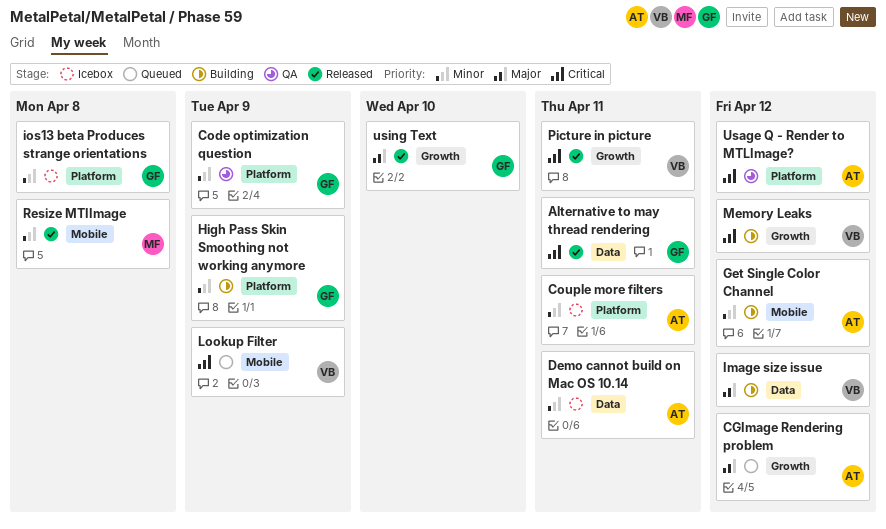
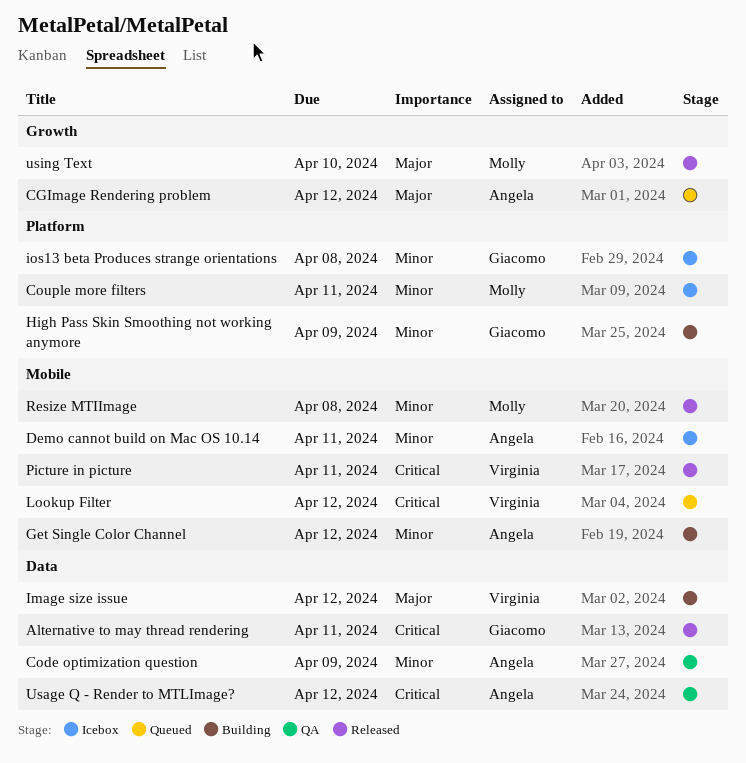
Code optimization question, owner: Giacomo -> Angela
Code optimization question, label: Platform -> Data
Couple more filters, owner: Angela -> Molly
Demo cannot build on Mac OS 10.14, label: Data -> Mobile
Lookup Filter, due: Apr 9 -> Apr 12
Memory Leaks: present -> none
Picture in picture, label: Growth -> Mobile
Usage Q - Render to MTLImage?, label: Platform -> Data
using Text, owner: Giacomo -> Molly

